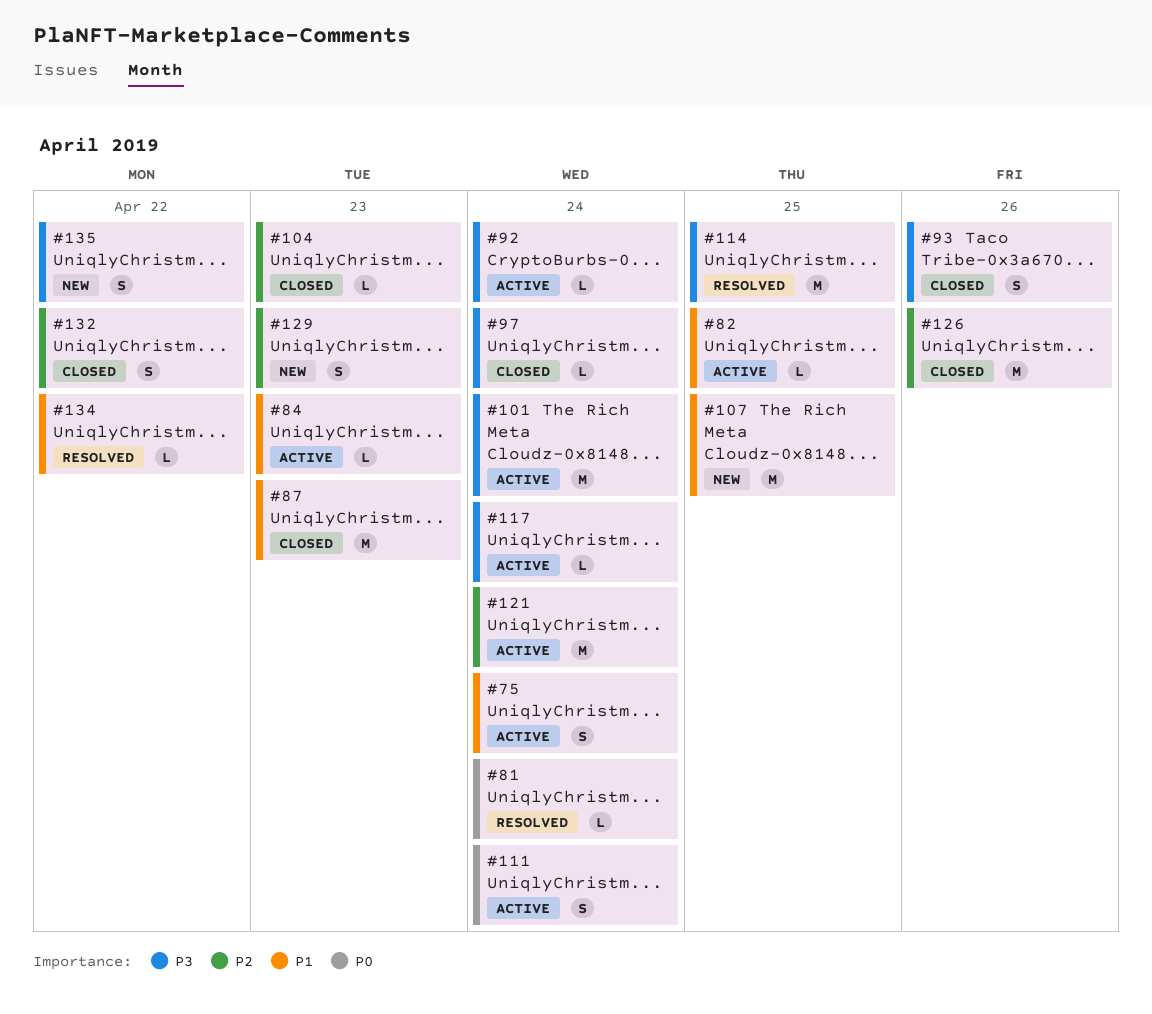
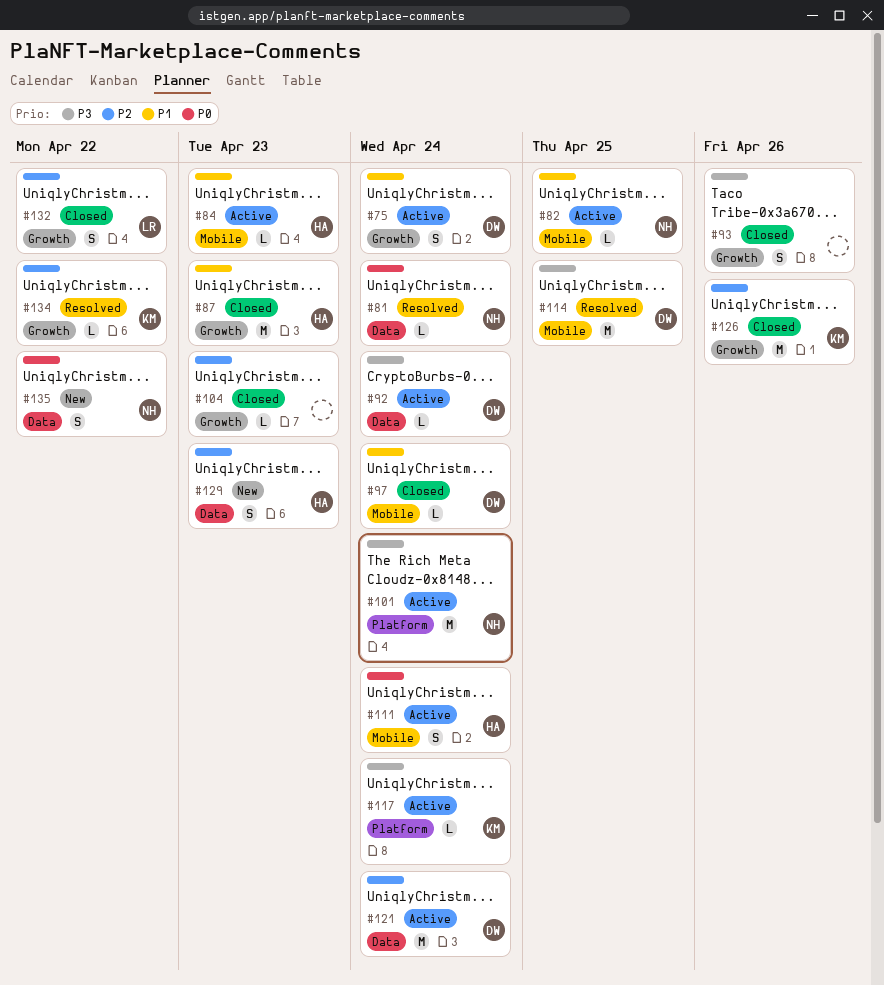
#97, priority: P3 -> P1
#107: present -> none
#134, priority: P1 -> P2
#135, priority: P3 -> P0

